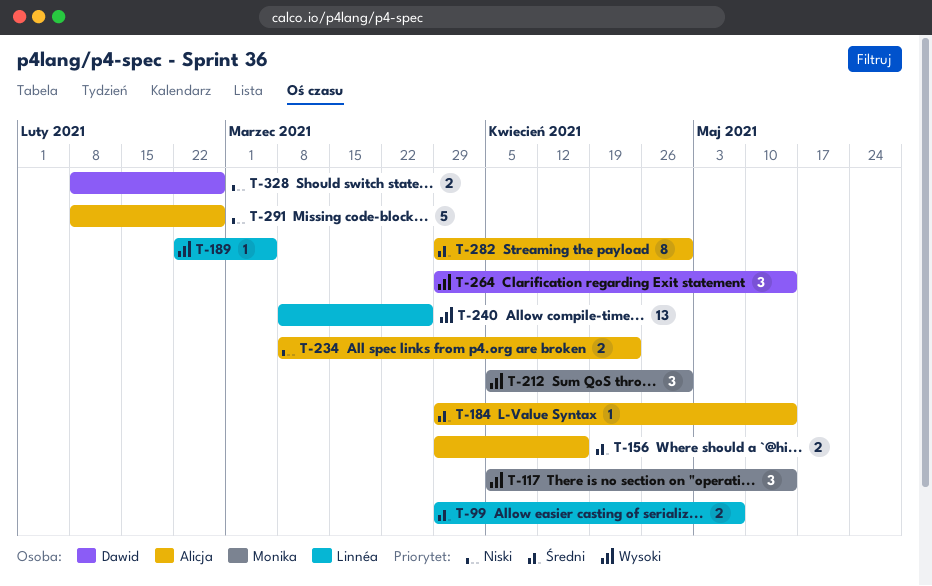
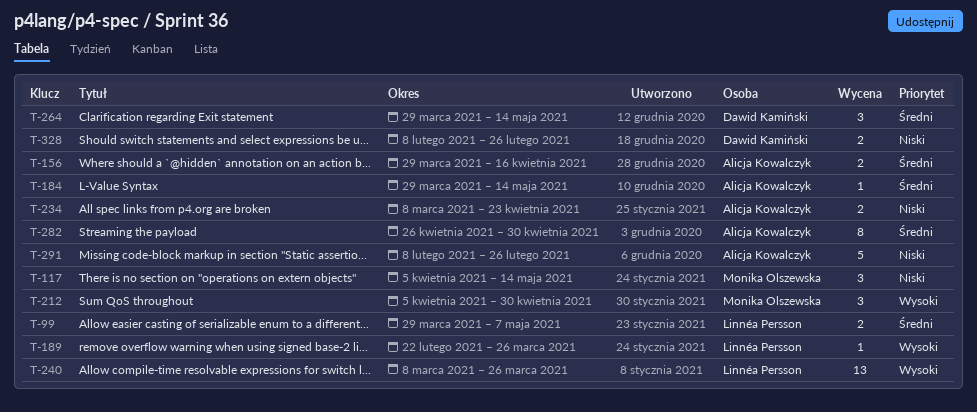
T-117, priority: Wysoki -> Niski
T-189, due: Mar 5 -> Mar 26
T-264, priority: Wysoki -> Średni
T-282, start: Mar 29 -> Apr 26

